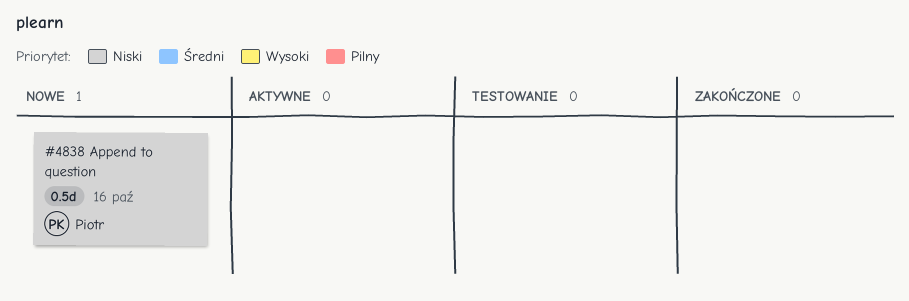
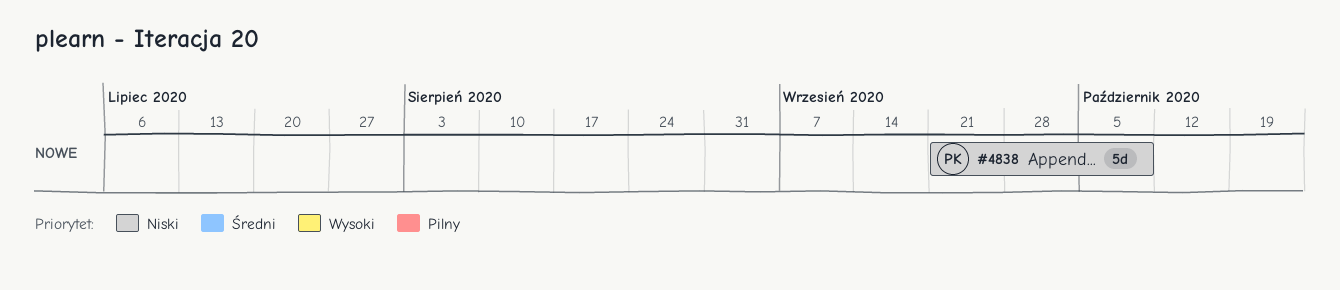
#4838, estimate: 0.5d -> 5d
#4838, due: Oct 16 -> Oct 9

